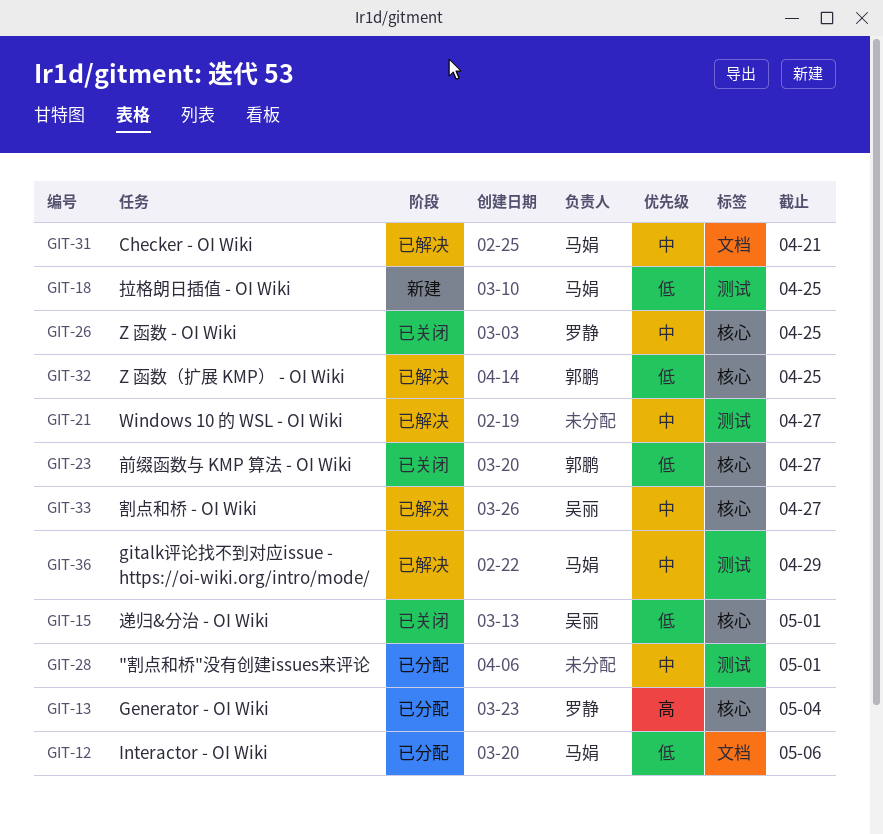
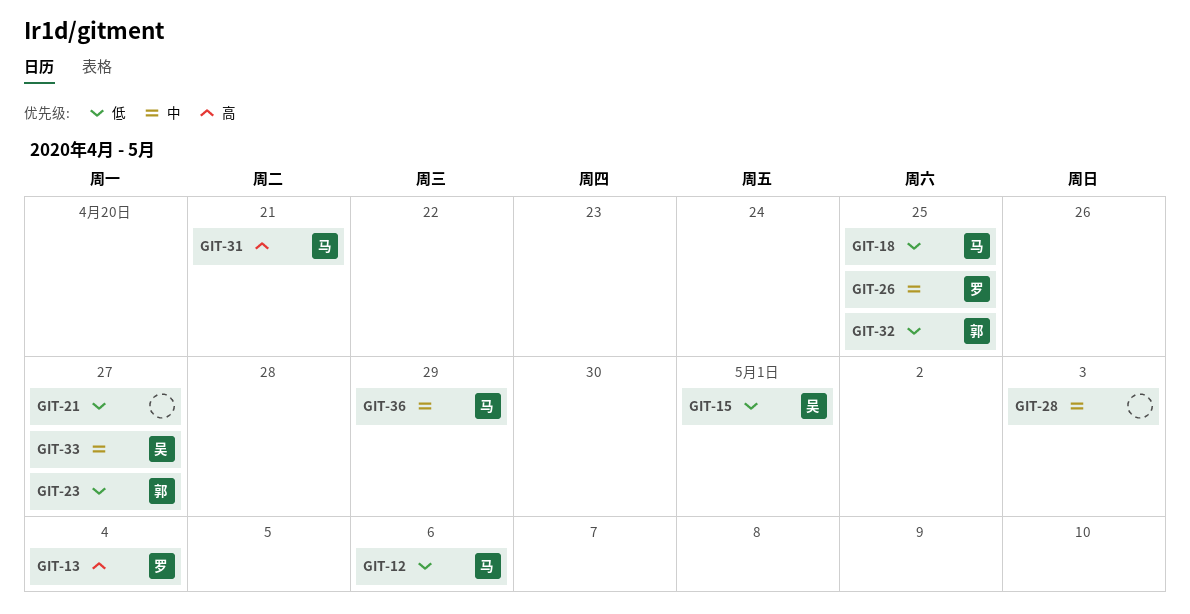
GIT-21, priority: 中 -> 低
GIT-28, due: May 1 -> May 3
GIT-31, priority: 中 -> 高

